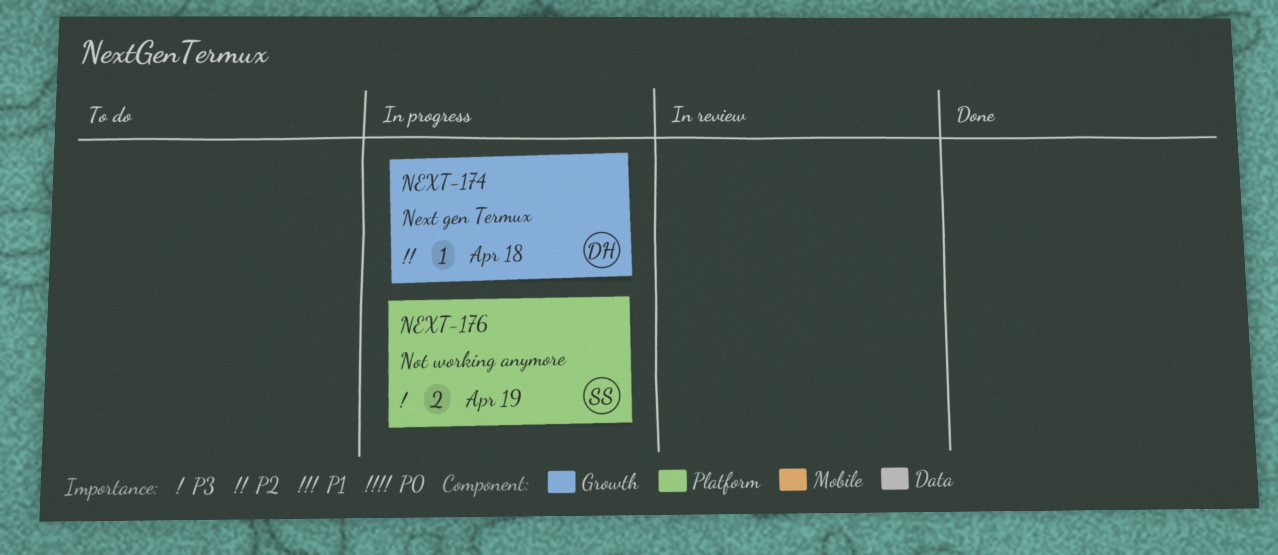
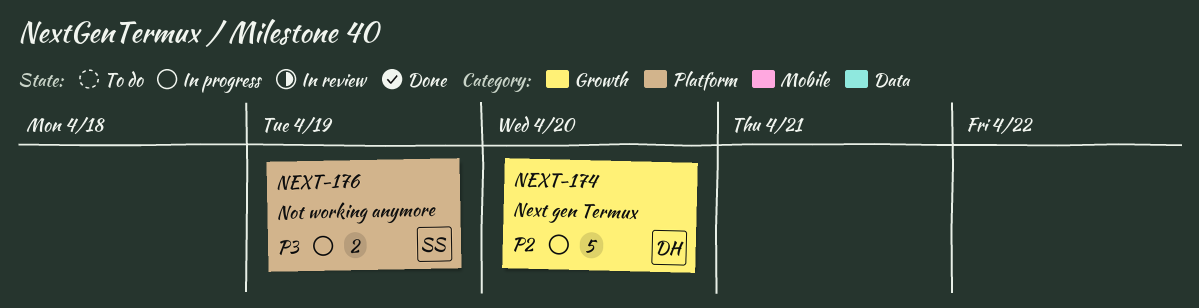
NEXT-174, estimate: 1 -> 5
NEXT-174, due: Apr 18 -> Apr 20

